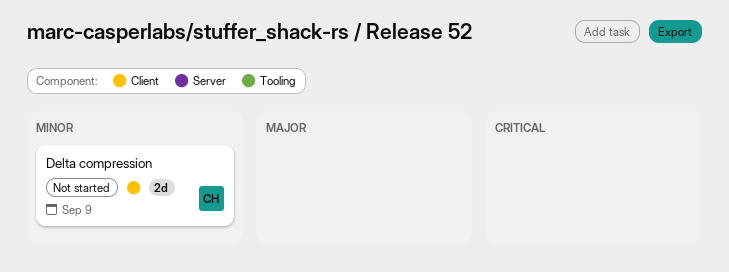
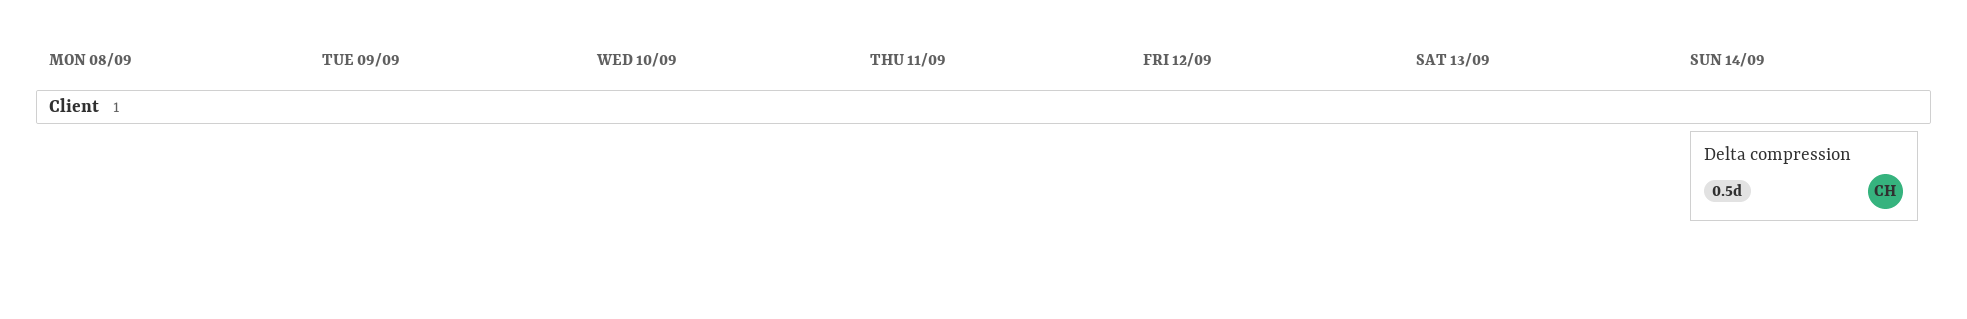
Delta compression, estimate: 2d -> 0.5d
Delta compression, due: Sep 9 -> Sep 14

